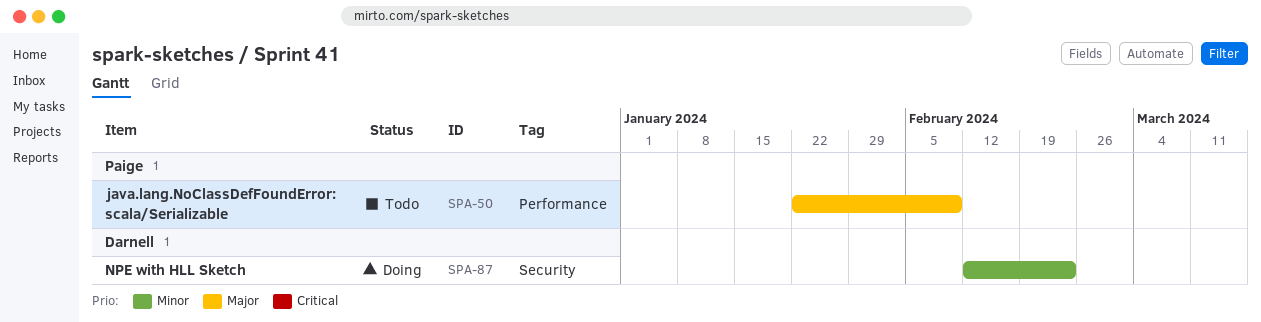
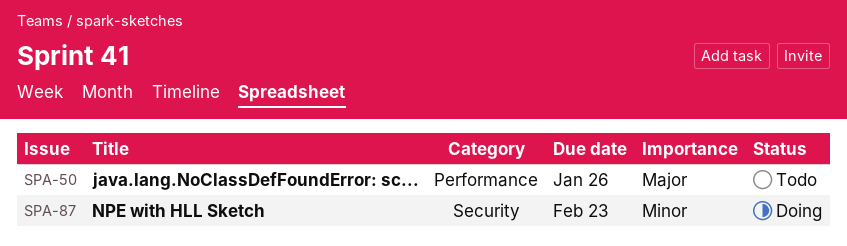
SPA-50, due: Feb 9 -> Jan 26

